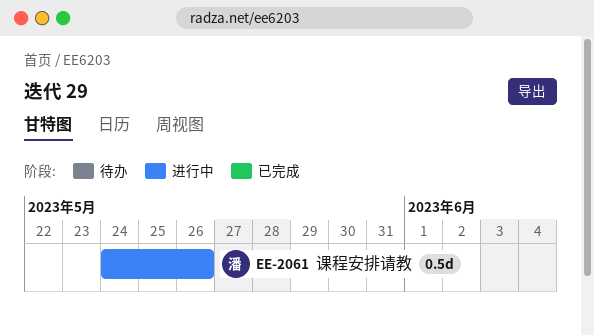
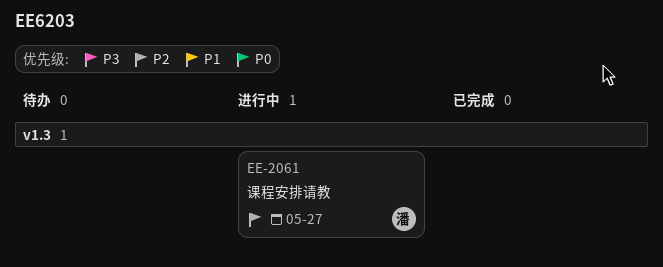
EE-2061, due: May 26 -> May 27

